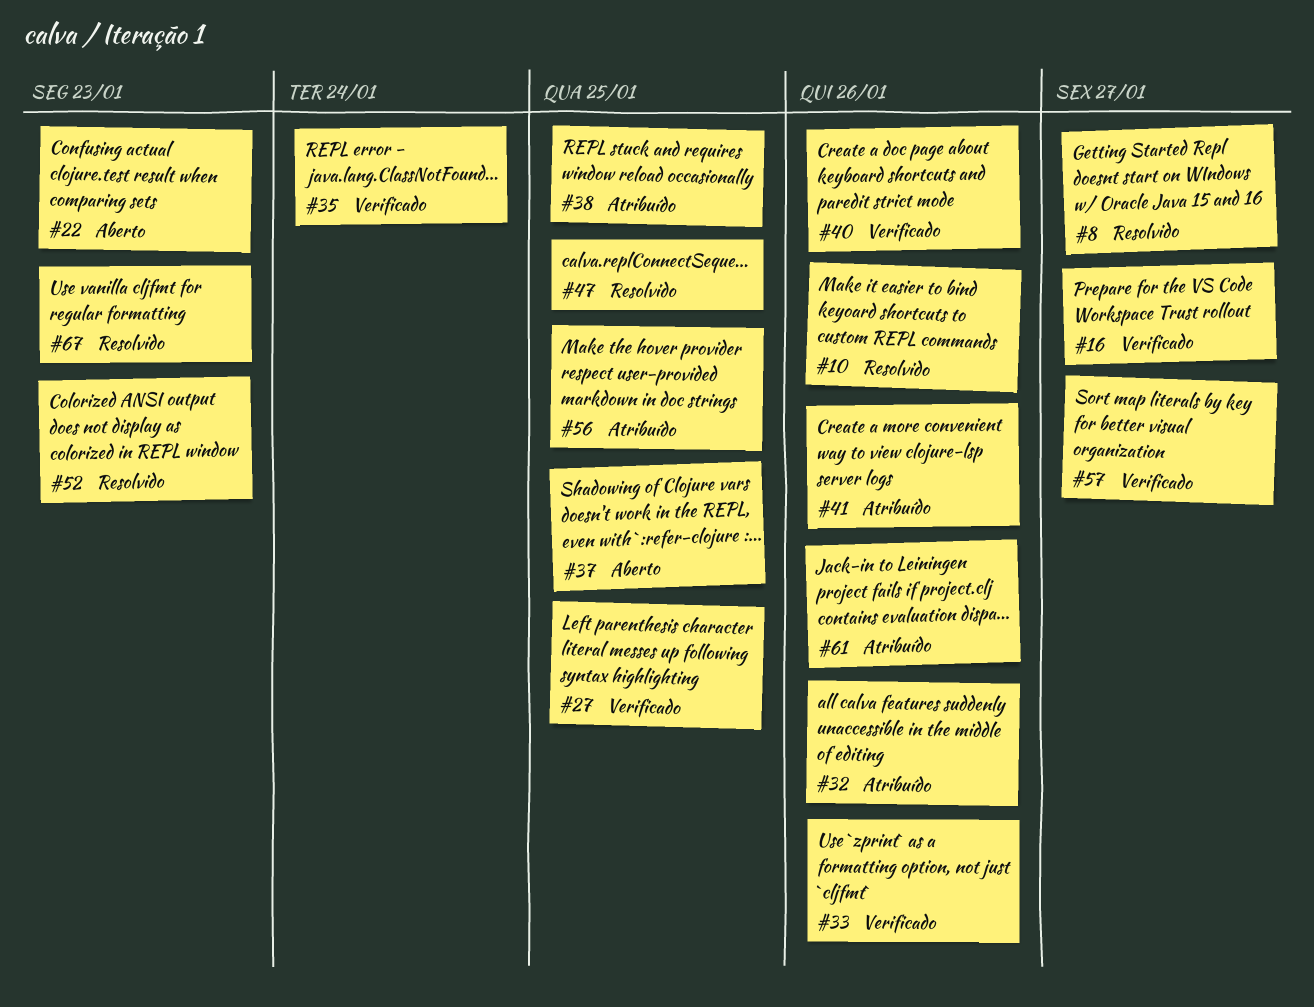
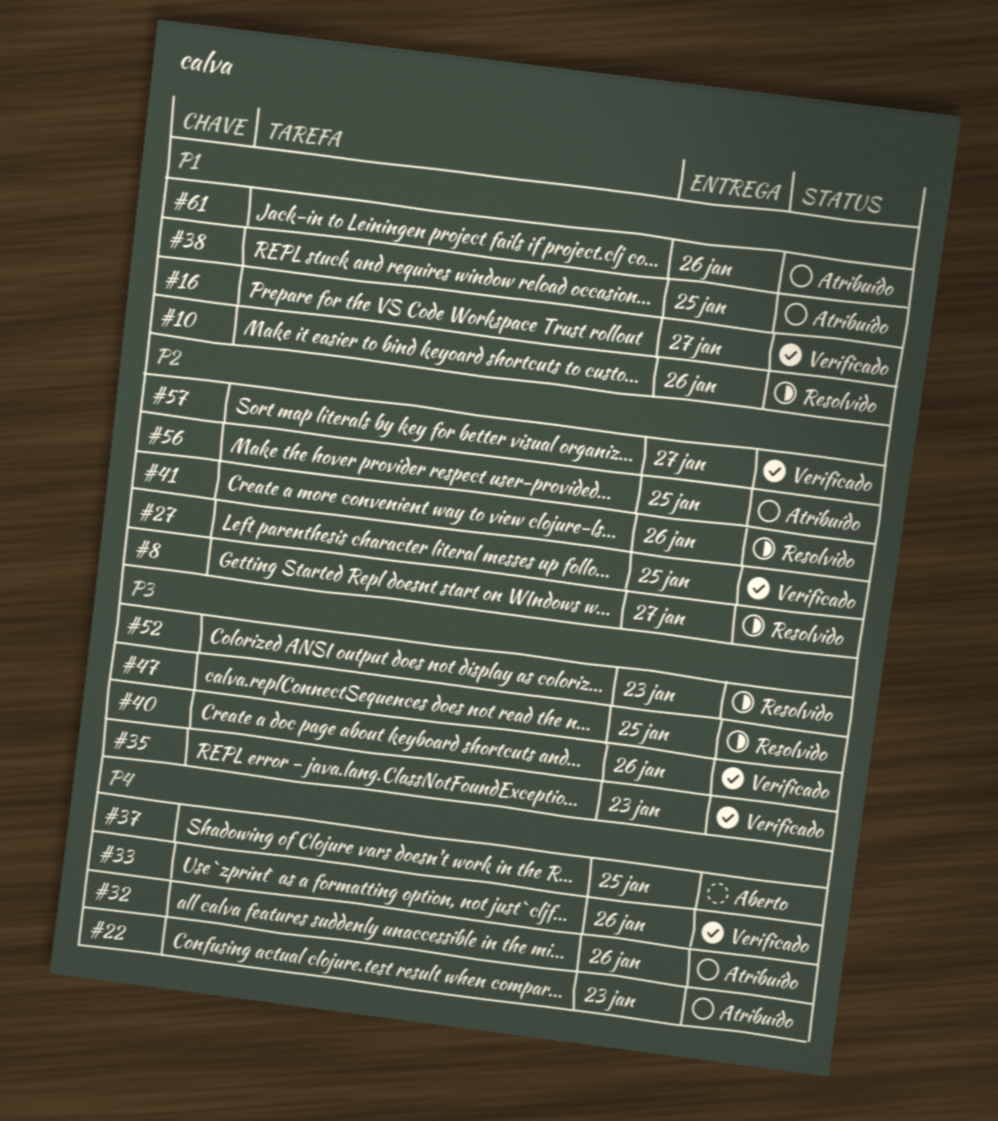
#22, status: Aberto -> Atribuído
#35, due: Jan 24 -> Jan 23
#41, status: Atribuído -> Resolvido
#67: present -> none

